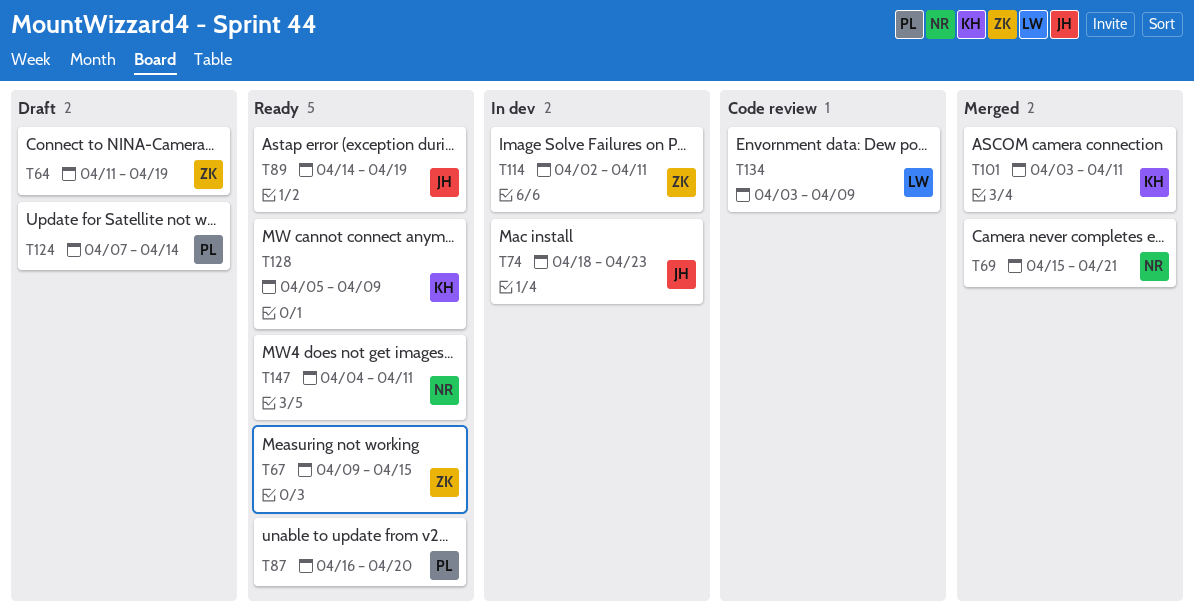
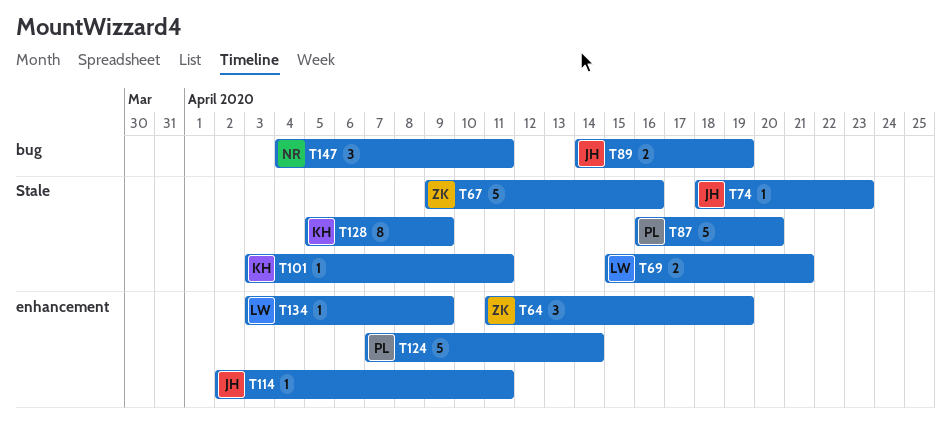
T67, due: Apr 15 -> Apr 16
T69, owner: NR -> LW
T114, owner: ZK -> JH

